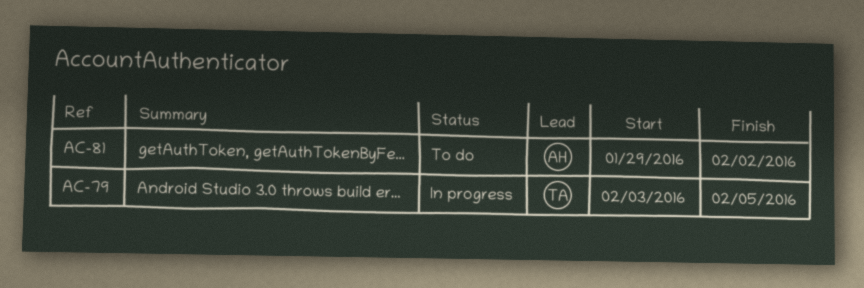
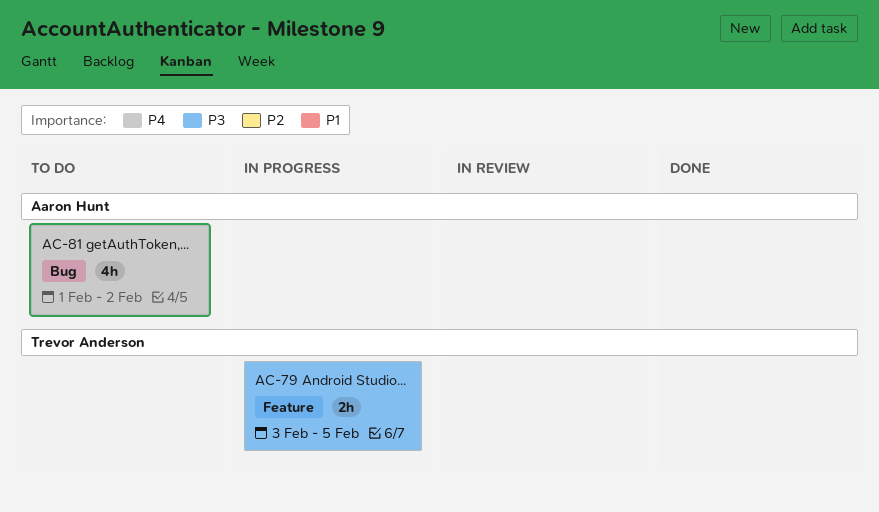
AC-81, start: Jan 29 -> Feb 1

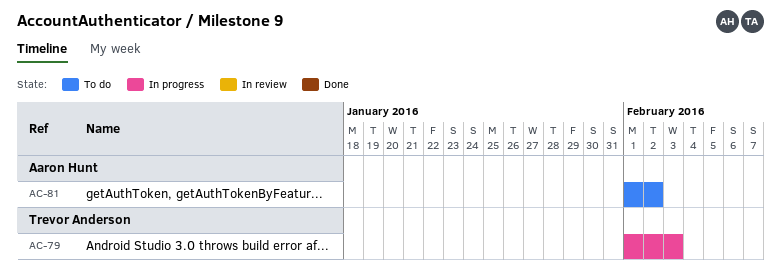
AC-79, start: Feb 3 -> Feb 1
AC-79, due: Feb 5 -> Feb 3

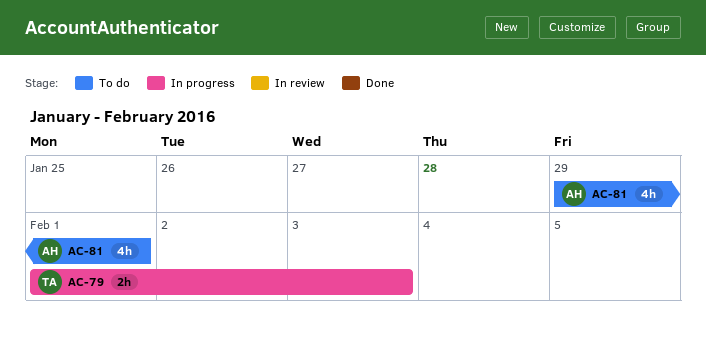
AC-81, start: Feb 1 -> Jan 29
AC-81, due: Feb 2 -> Feb 1

